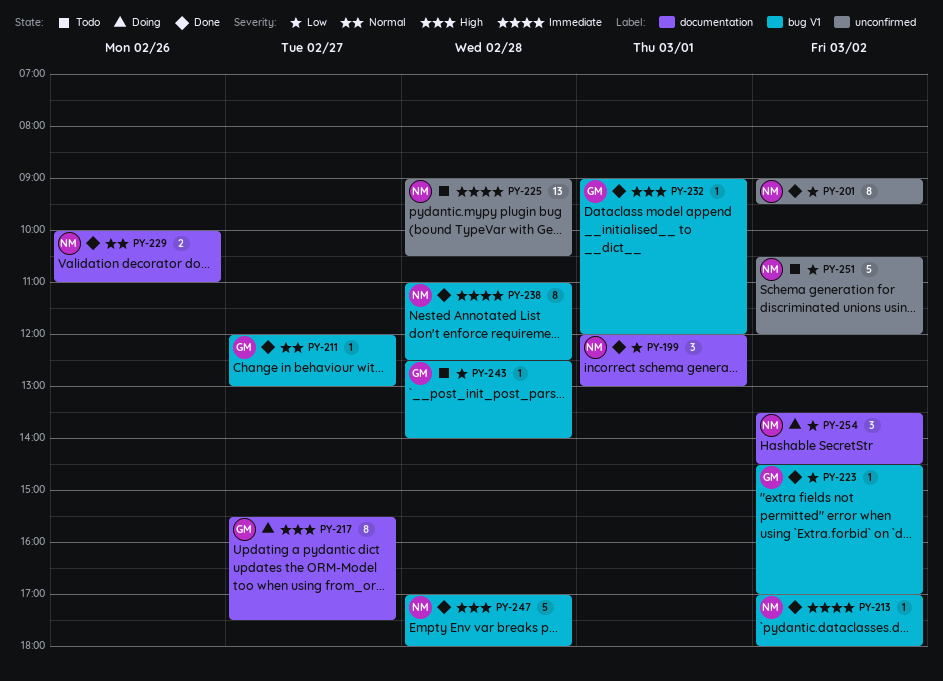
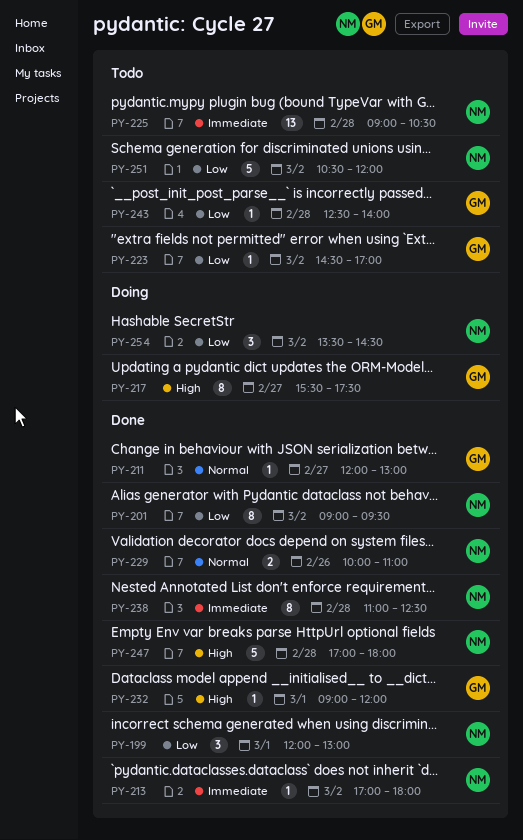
PY-223, status: Done -> Todo

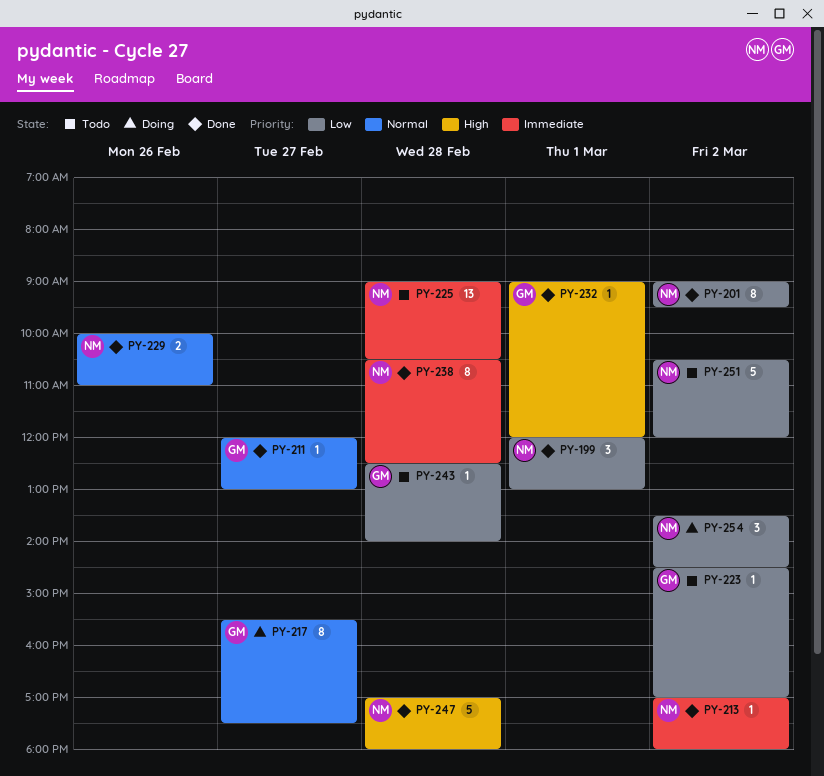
PY-217, priority: High -> Normal
PY-238, begins: 11:00 -> 10:30

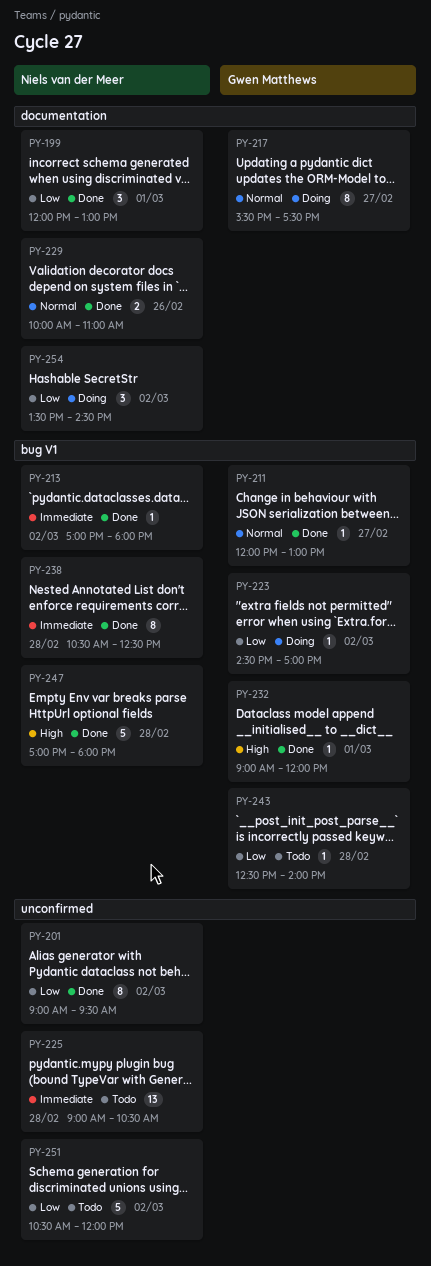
PY-223, status: Todo -> Doing

